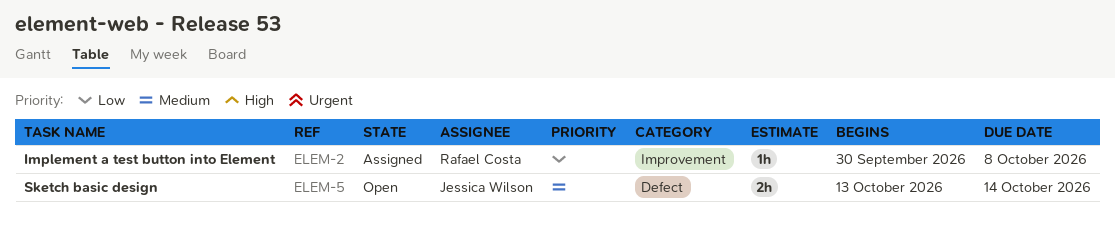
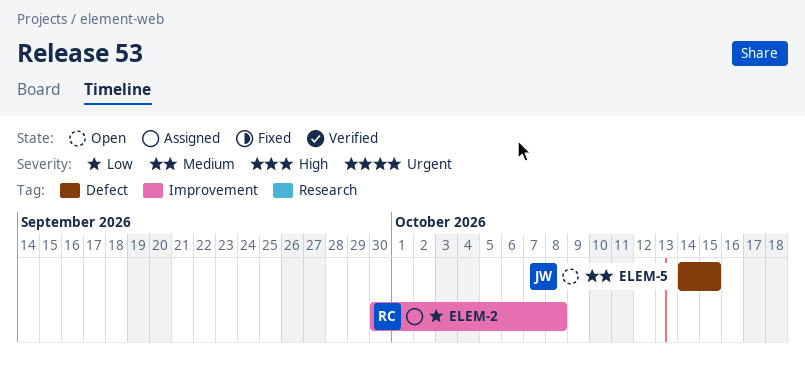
ELEM-5, start: Oct 13 -> Oct 14
ELEM-5, due: Oct 14 -> Oct 15

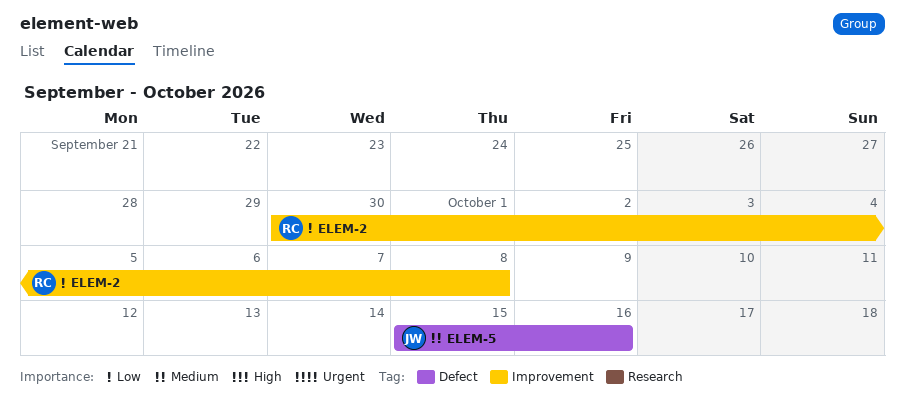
ELEM-5, start: Oct 14 -> Oct 15
ELEM-5, due: Oct 15 -> Oct 16

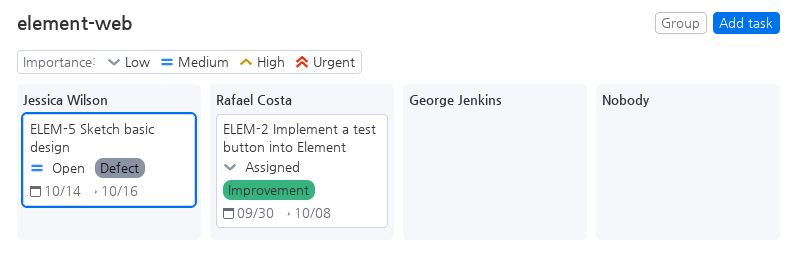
ELEM-5, start: Oct 15 -> Oct 14

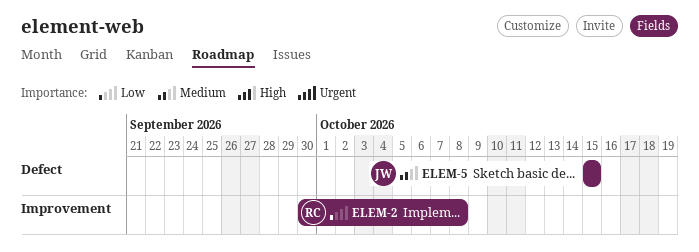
ELEM-5, start: Oct 14 -> Oct 15
ELEM-5, due: Oct 16 -> Oct 15

